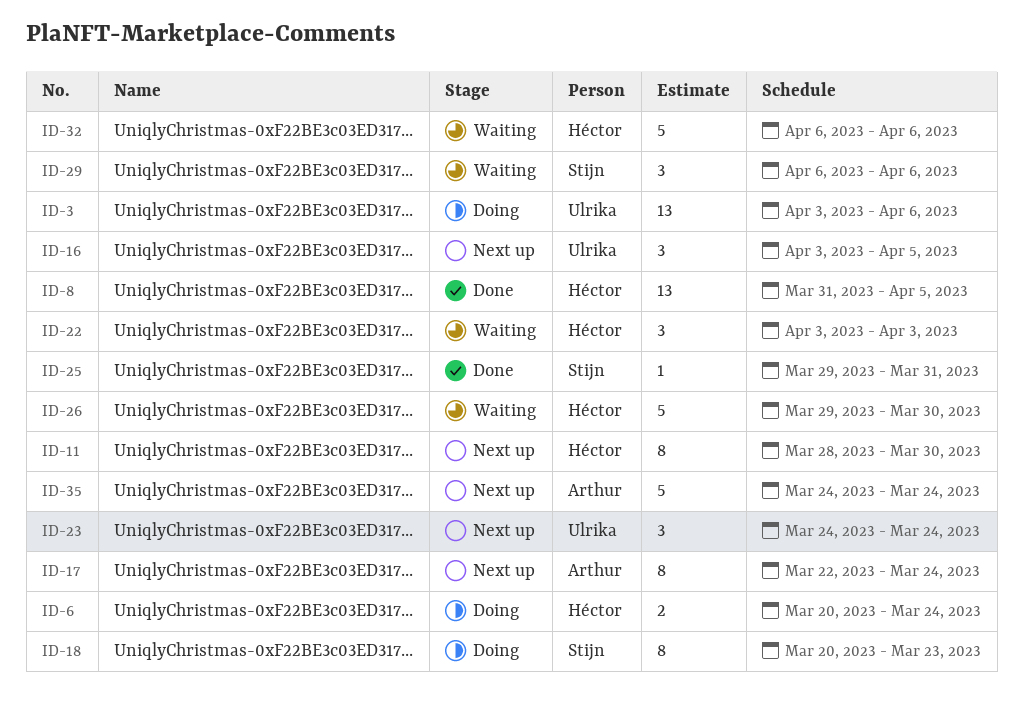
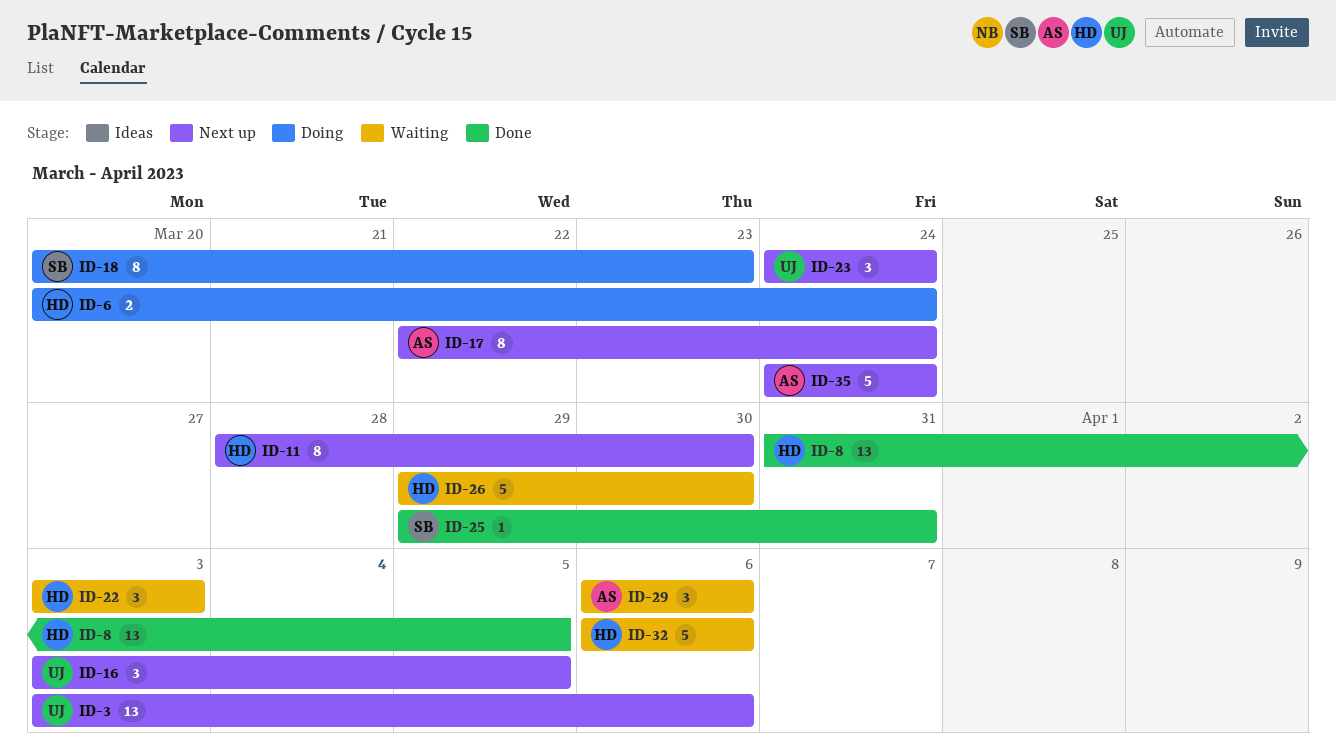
ID-3, status: Doing -> Next up
ID-29, owner: Stijn -> Arthur

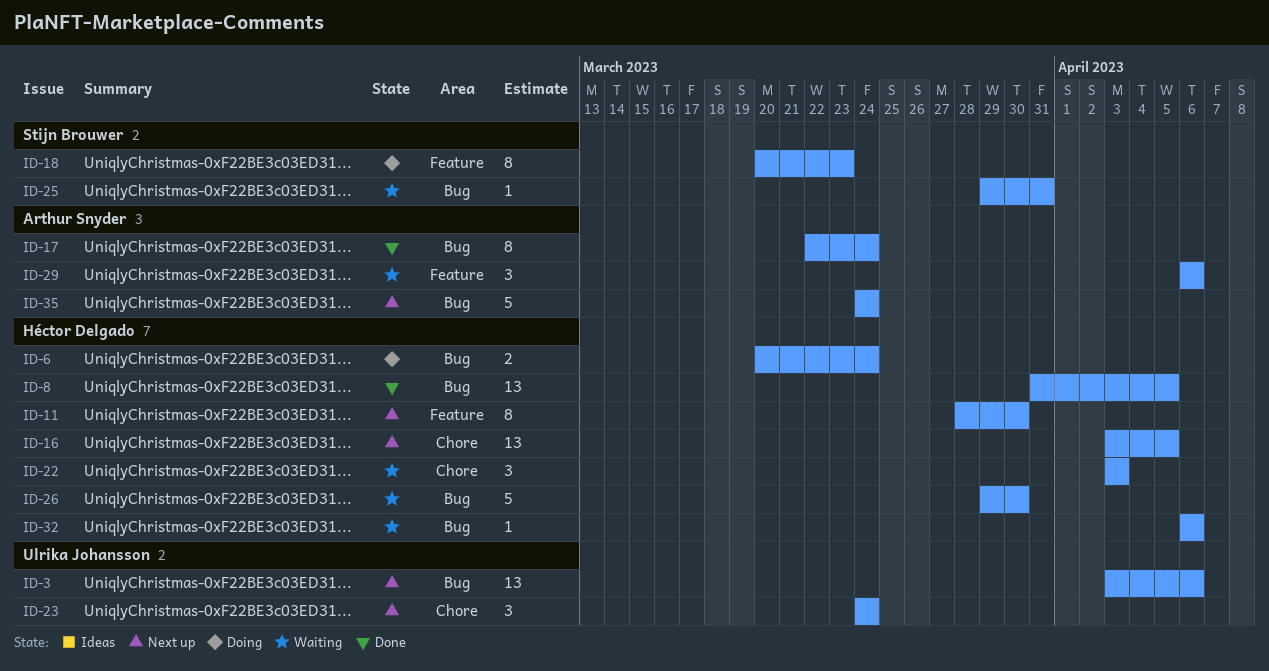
ID-16, owner: Ulrika Johansson -> Héctor Delgado
ID-16, estimate: 3 -> 13
ID-17, status: Next up -> Done
ID-25, status: Done -> Waiting
ID-32, estimate: 5 -> 1

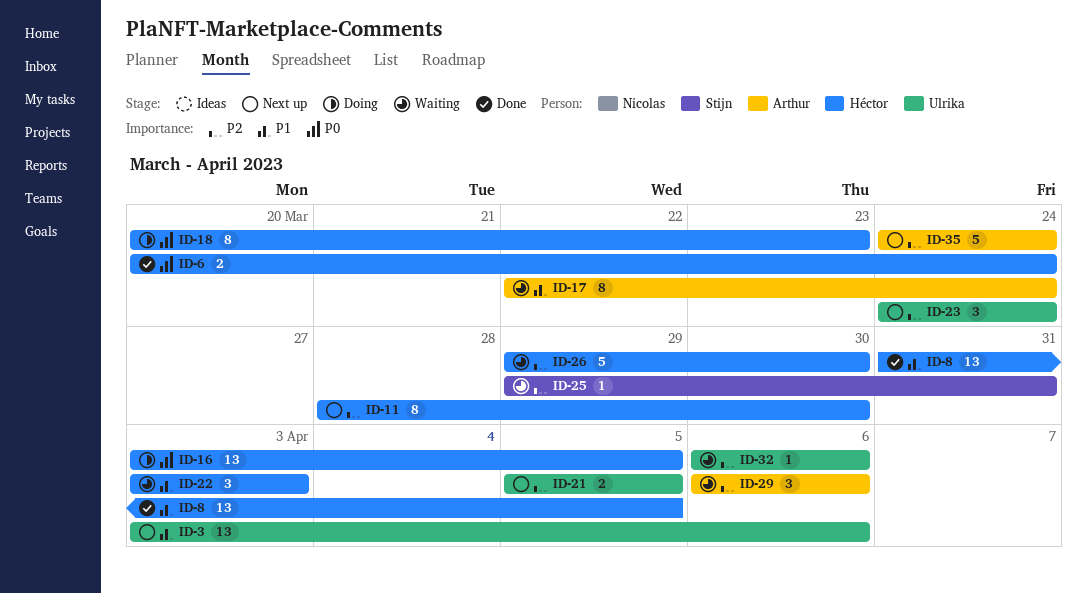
ID-6, status: Doing -> Done
ID-16, status: Next up -> Doing
ID-17, status: Done -> Waiting
ID-18, owner: Stijn Brouwer -> Héctor Delgado
ID-21: none -> present
ID-32, owner: Héctor Delgado -> Ulrika Johansson

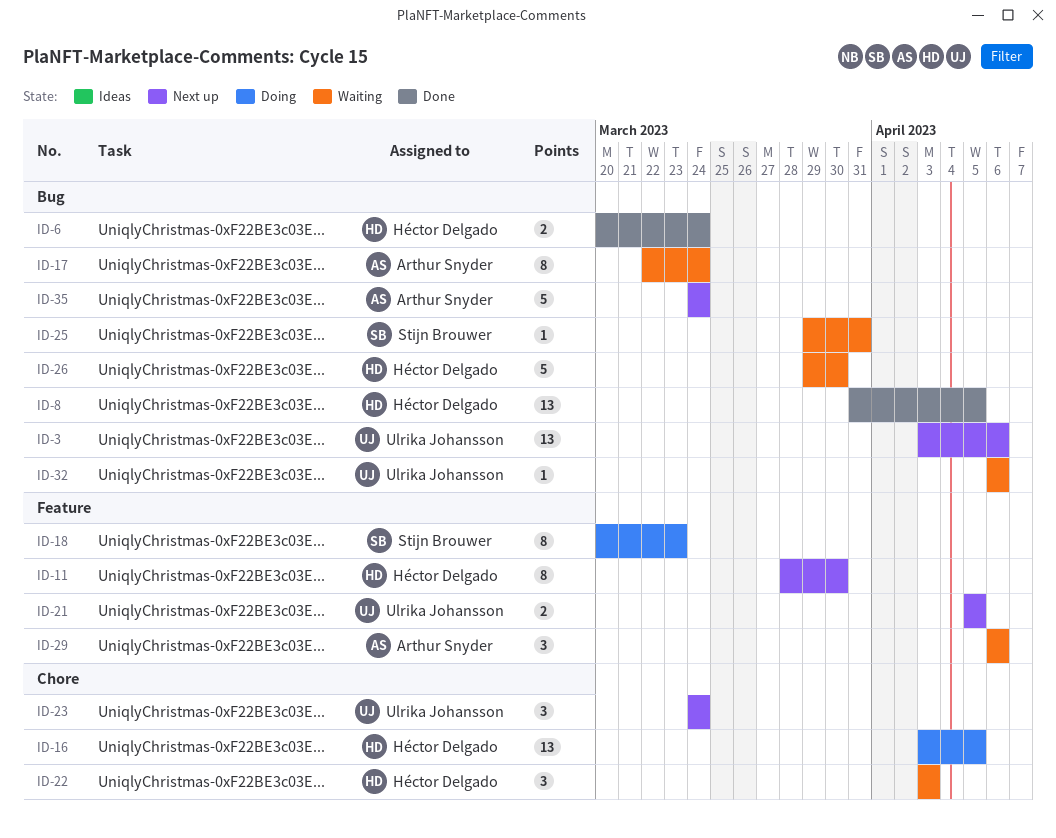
ID-18, owner: Héctor Delgado -> Stijn Brouwer

